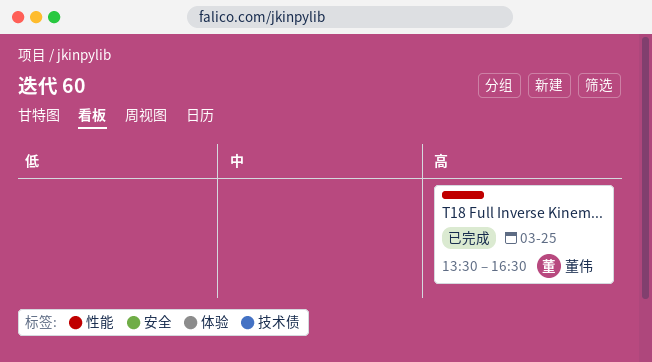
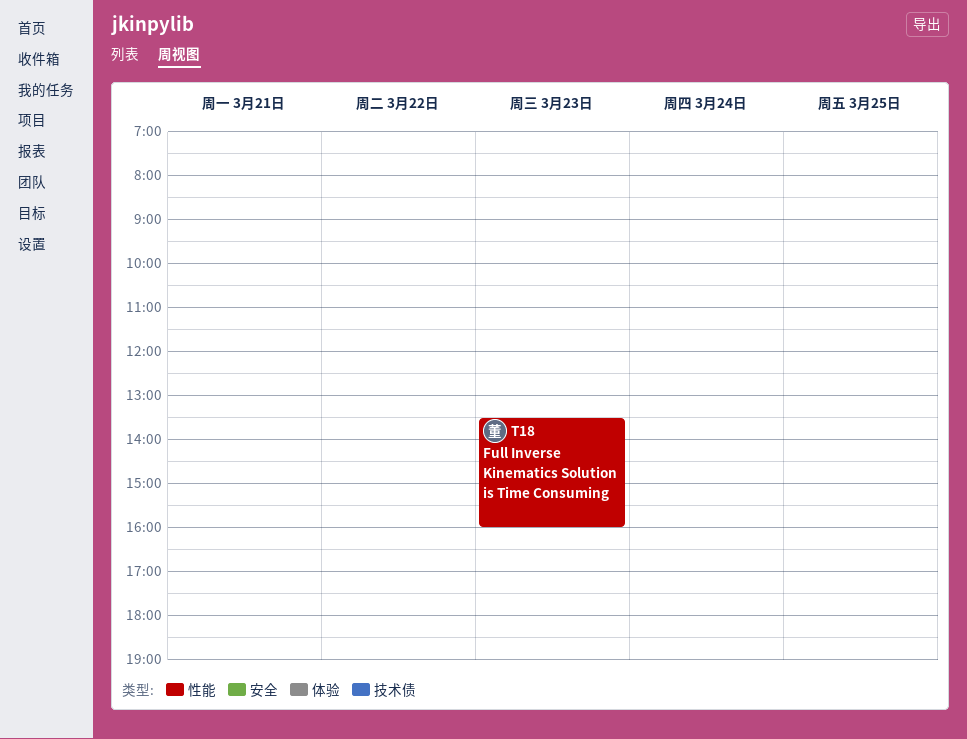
T18, day: Mar 25 -> Mar 23
T18, ends: 16:30 -> 16:00

